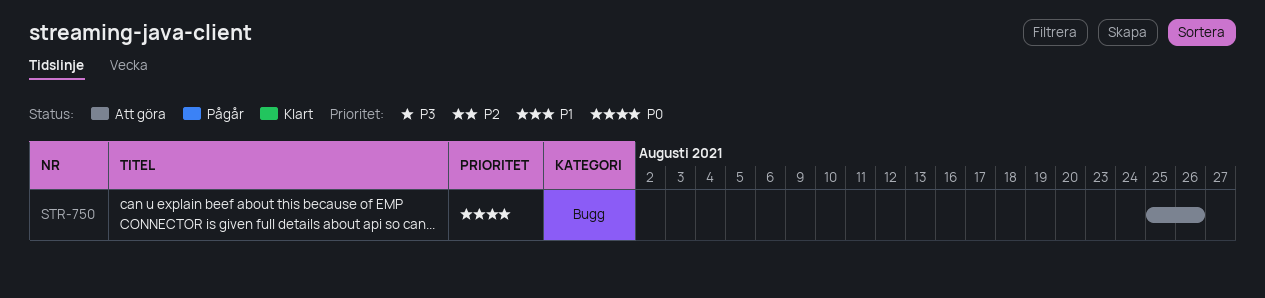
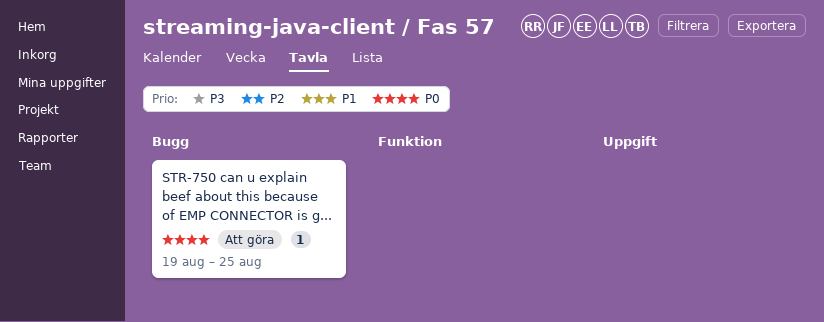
STR-750, start: Aug 25 -> Aug 19
STR-750, due: Aug 26 -> Aug 25

